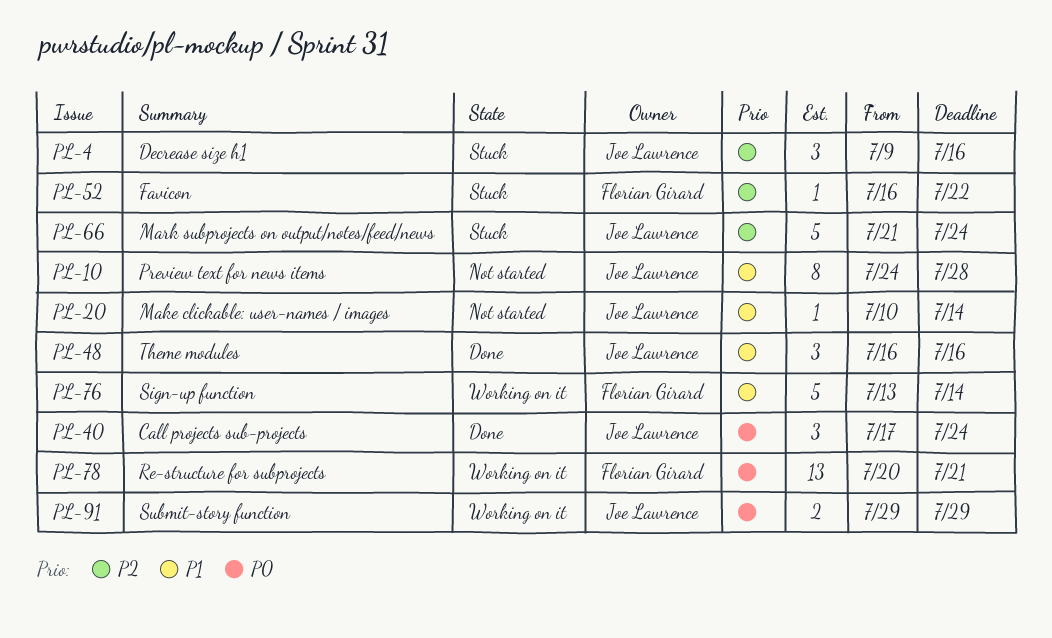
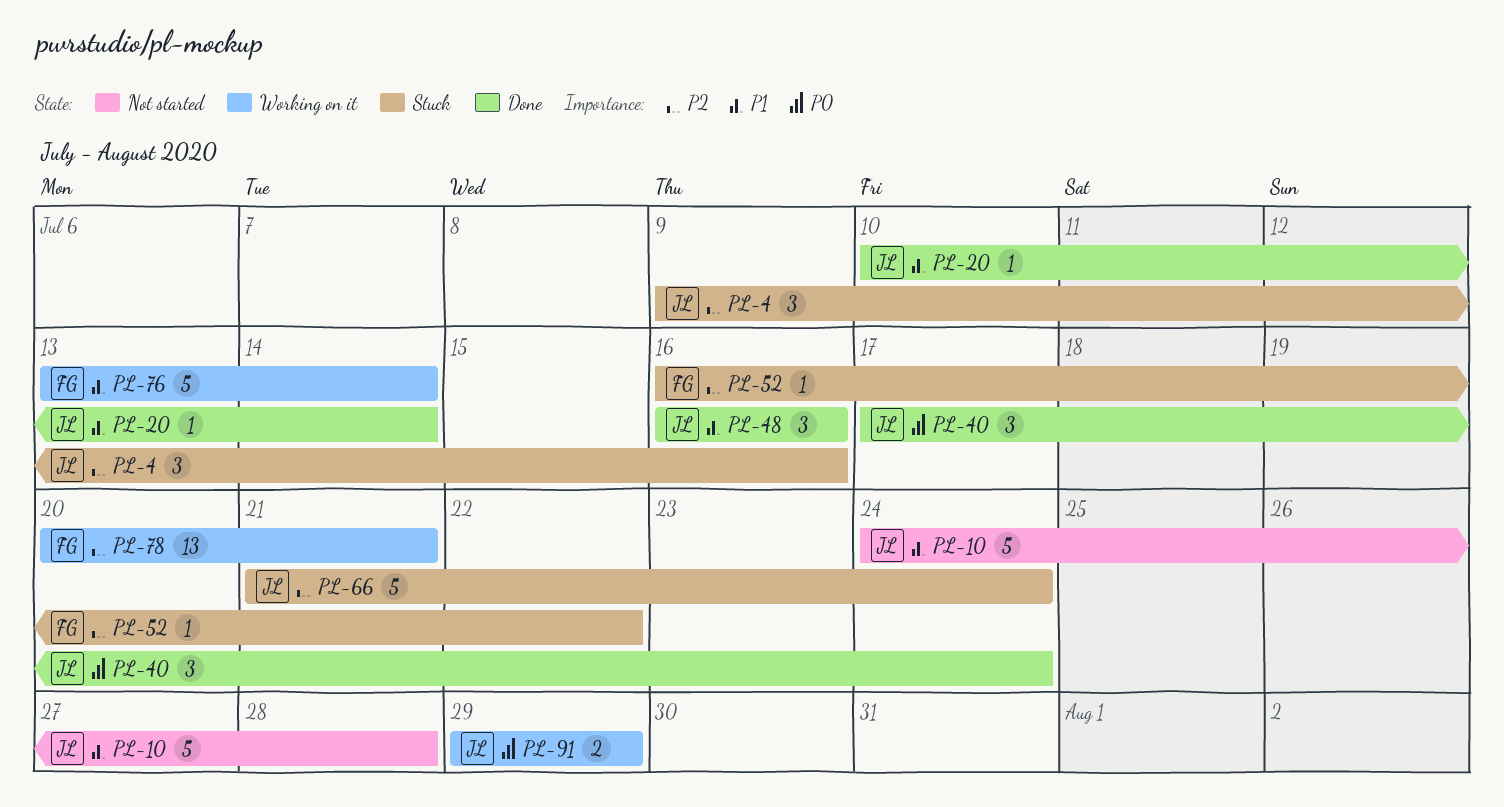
PL-10, estimate: 8 -> 5
PL-20, status: Not started -> Done
PL-78, priority: P0 -> P2

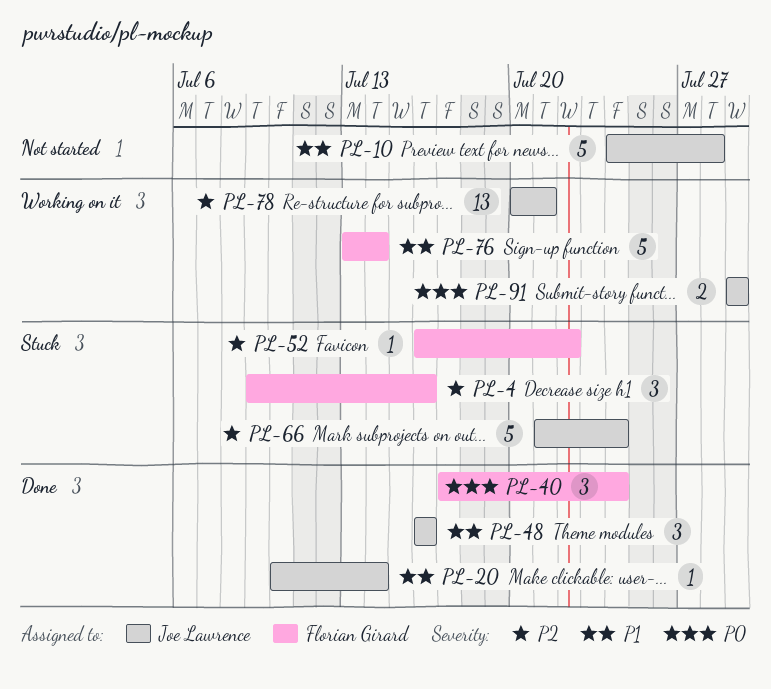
PL-4, owner: Joe Lawrence -> Florian Girard
PL-40, owner: Joe Lawrence -> Florian Girard
PL-78, owner: Florian Girard -> Joe Lawrence

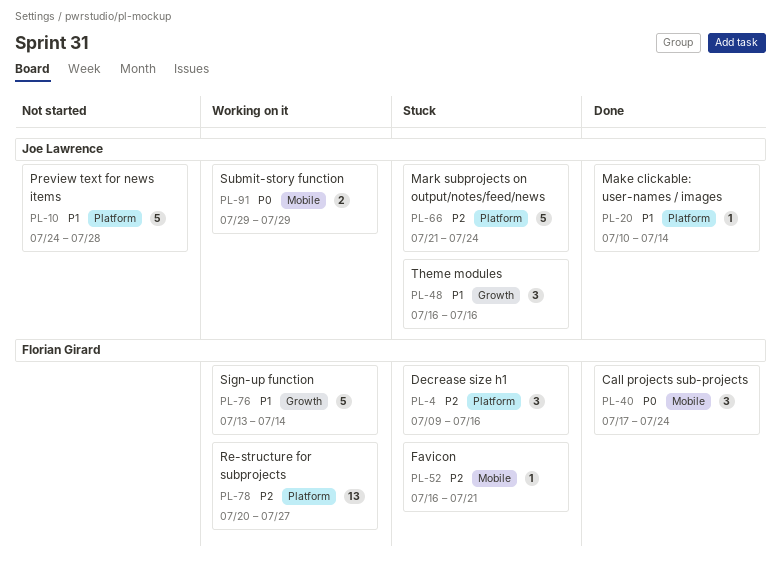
PL-48, status: Done -> Stuck
PL-52, due: Jul 22 -> Jul 21
PL-78, owner: Joe Lawrence -> Florian Girard
PL-78, due: Jul 21 -> Jul 27

